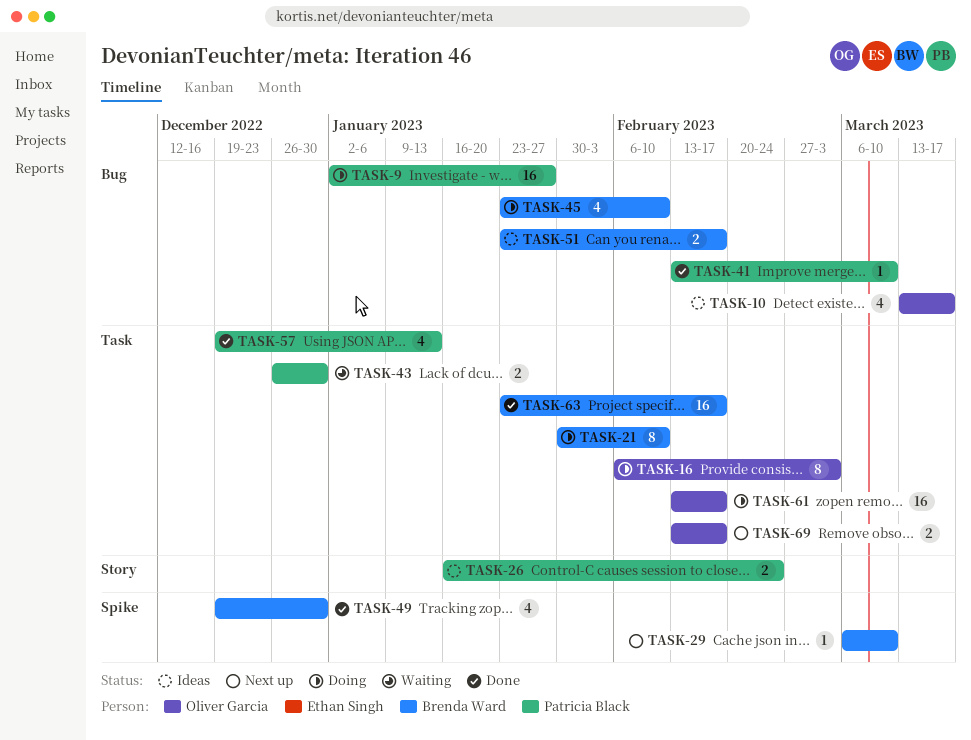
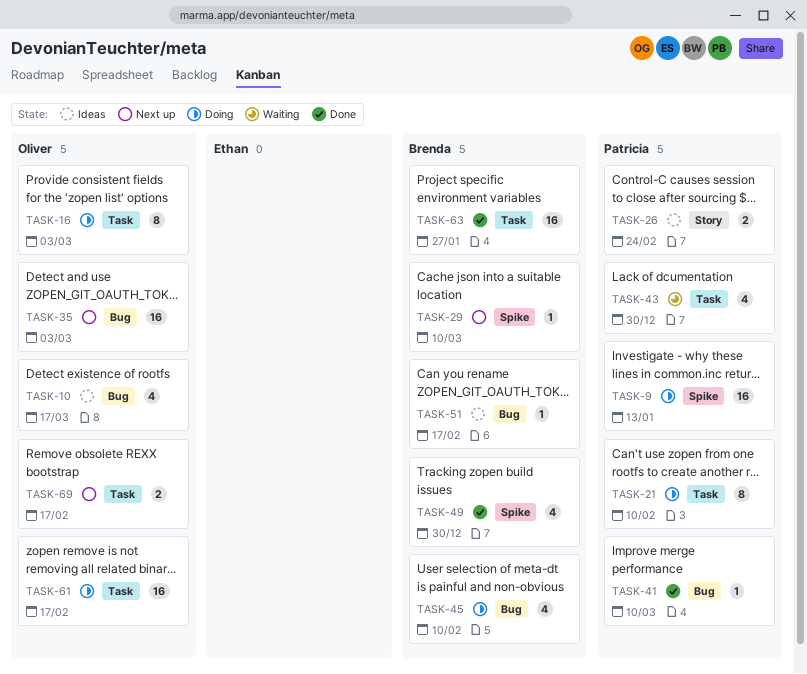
TASK-9, label: Bug -> Spike
TASK-9, due: Jan 27 -> Jan 13
TASK-21, owner: Brenda Ward -> Patricia Black
TASK-35: none -> present
TASK-43, estimate: 2 -> 4
TASK-51, estimate: 2 -> 1
TASK-57: present -> none
TASK-63, due: Feb 17 -> Jan 27

